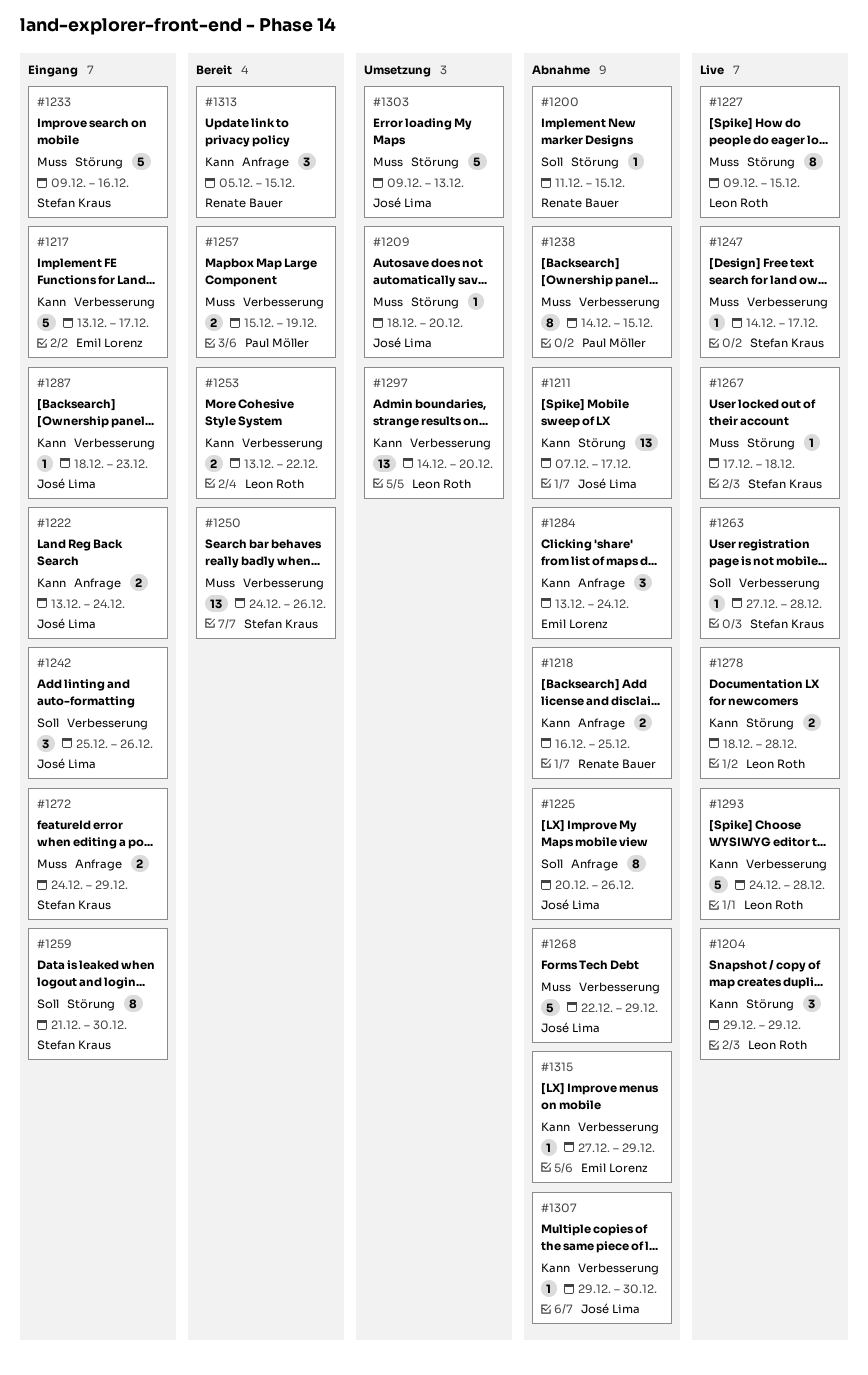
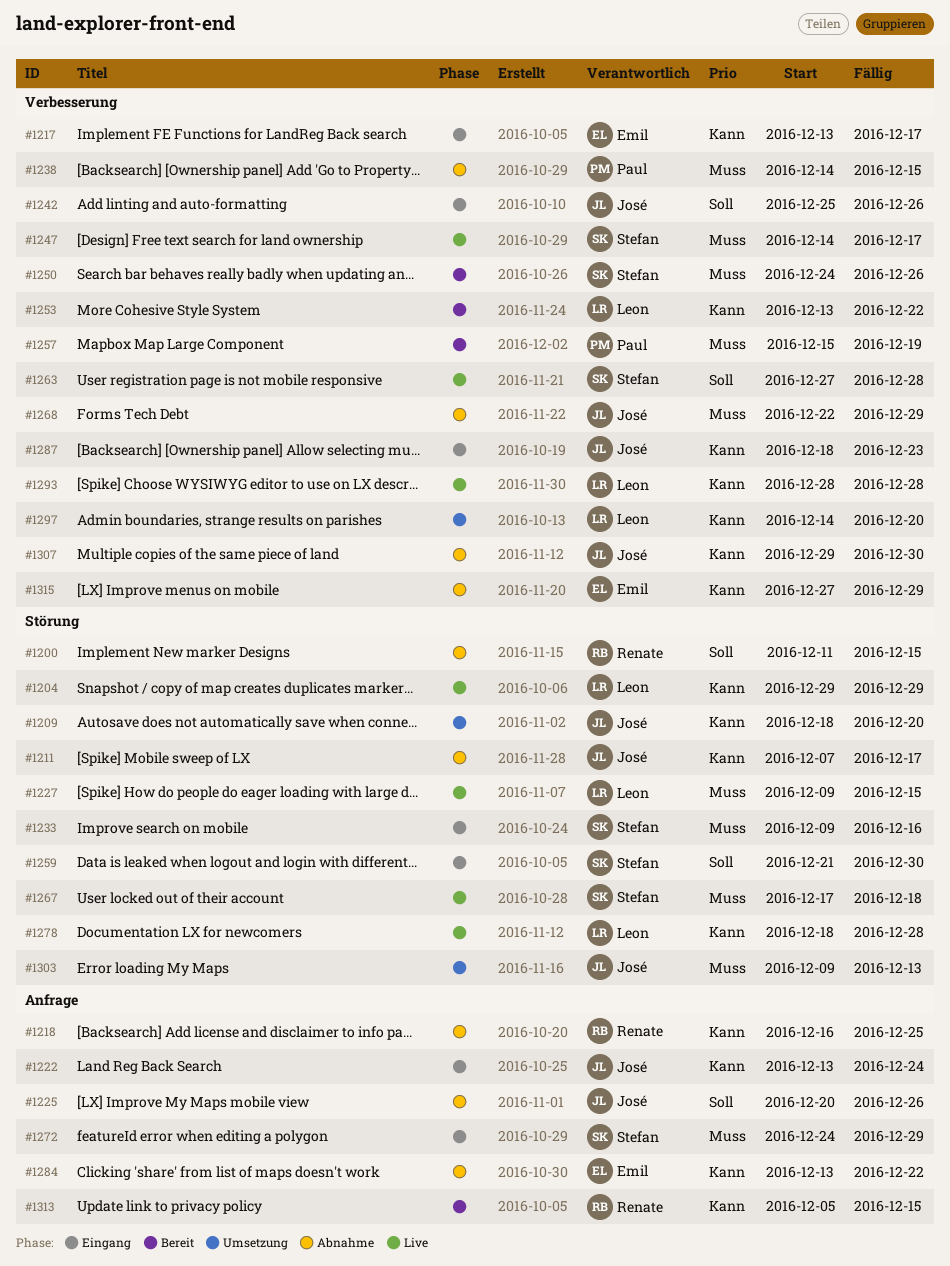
#1209, priority: Muss -> Kann
#1284, due: Dec 24 -> Dec 22
#1293, start: Dec 24 -> Dec 28

